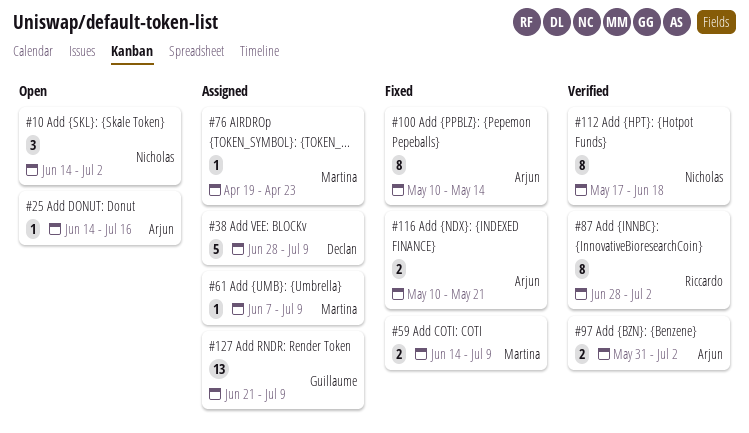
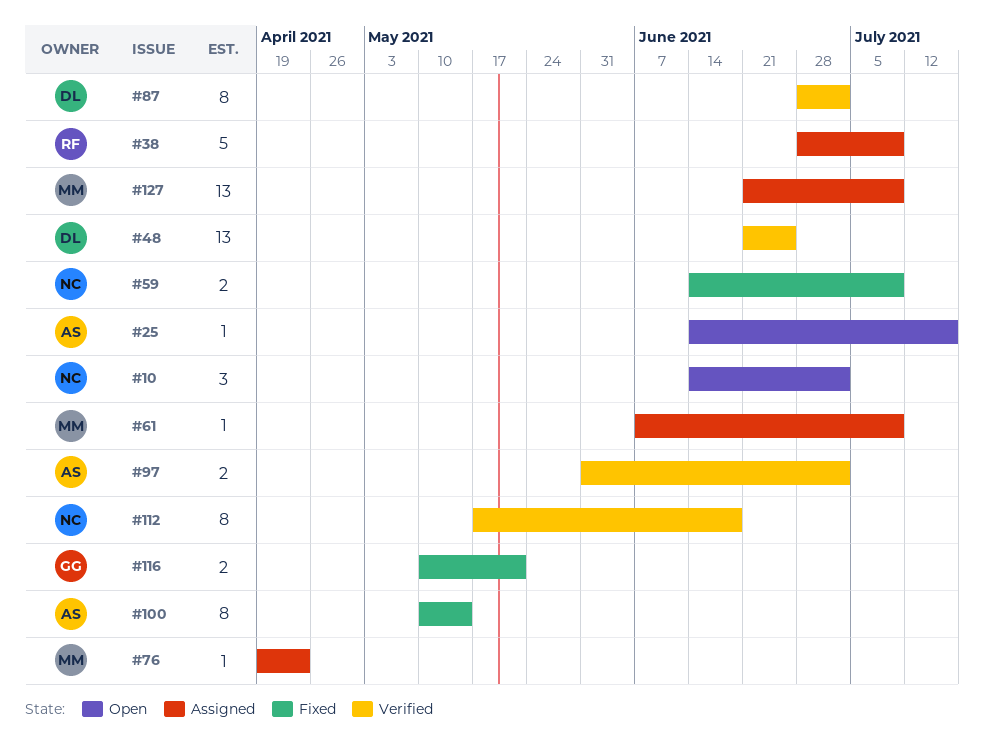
#38, owner: Declan -> Riccardo
#48: none -> present
#59, owner: Martina -> Nicholas
#87, owner: Riccardo -> Declan
#116, owner: Arjun -> Guillaume
#127, owner: Guillaume -> Martina

